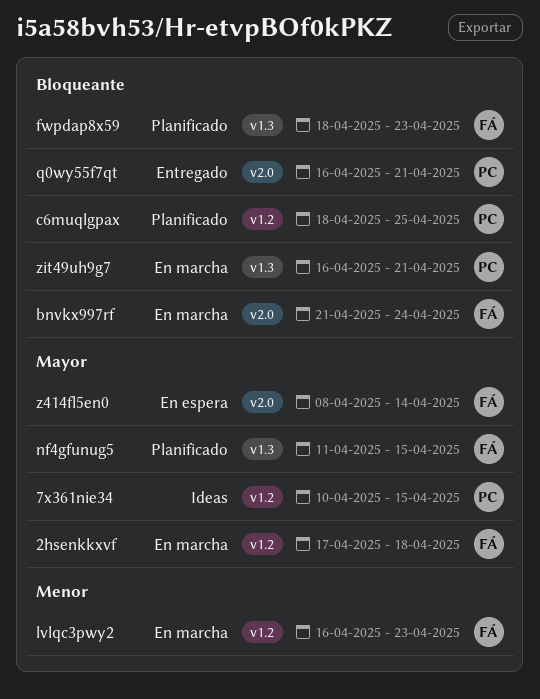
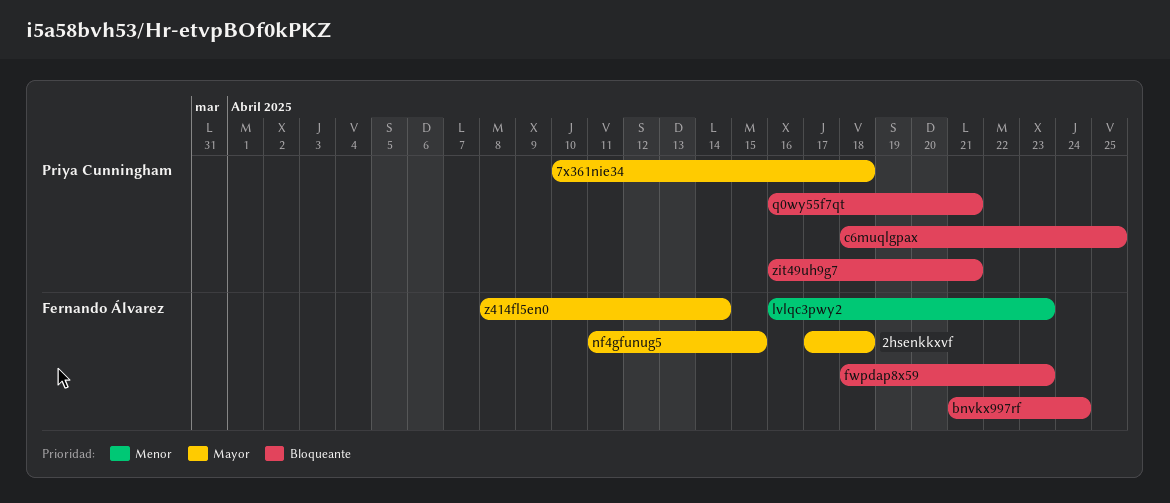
7x361nie34, due: Apr 15 -> Apr 18

